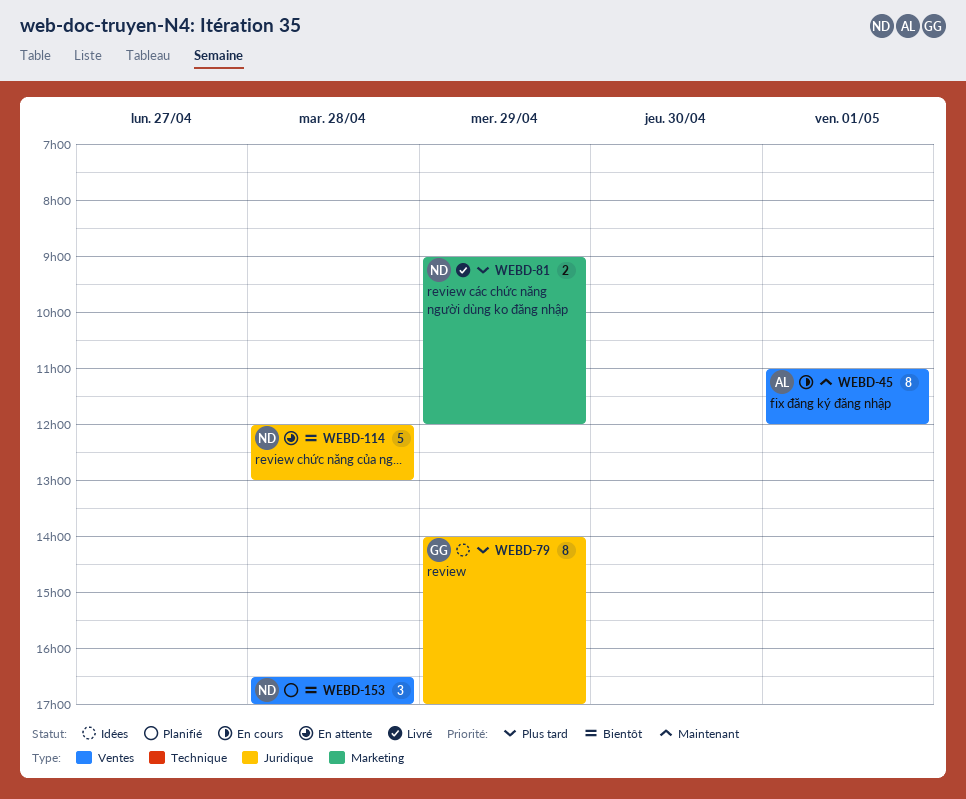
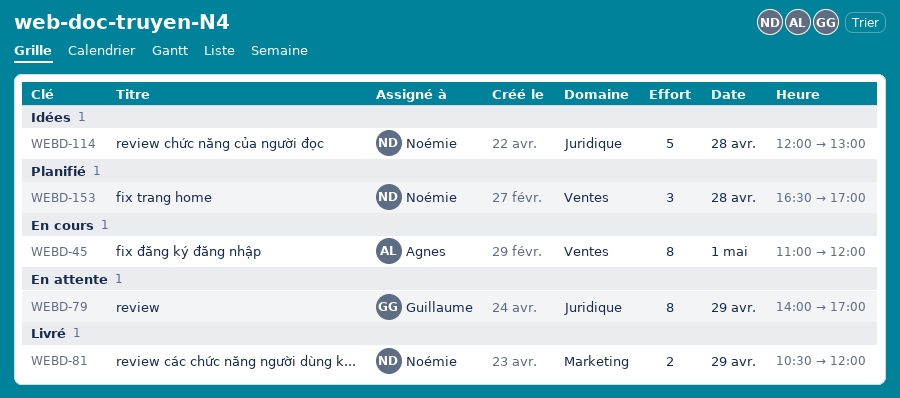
WEBD-79, status: Idées -> En attente
WEBD-81, begins: 09:00 -> 10:30
WEBD-114, status: En attente -> Idées

